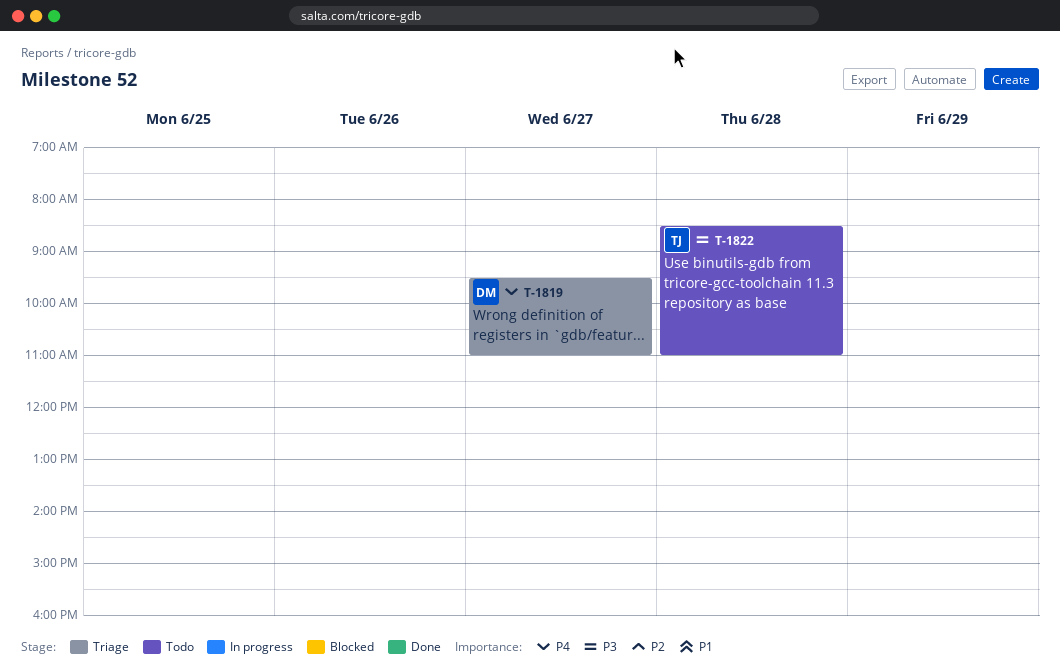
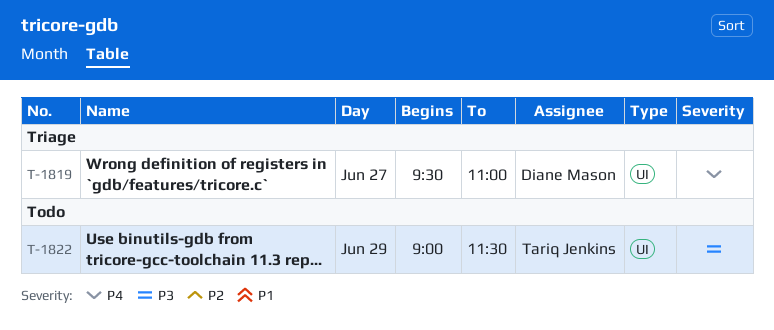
T-1822, day: Jun 28 -> Jun 29
T-1822, begins: 08:30 -> 09:00
T-1822, ends: 11:00 -> 11:30

